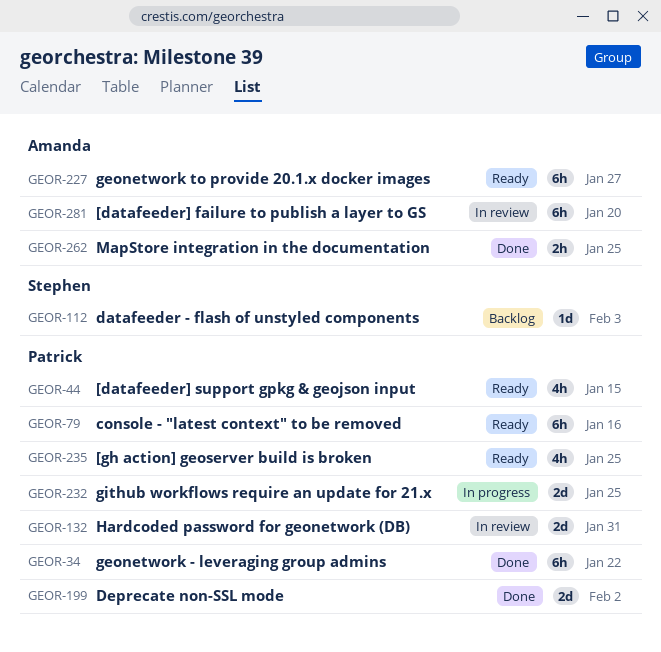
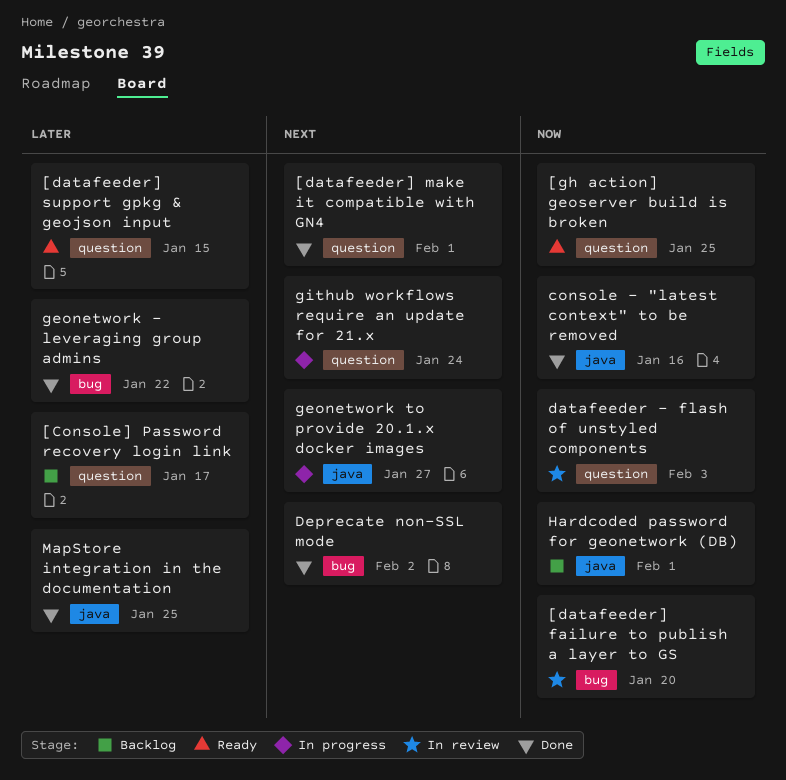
[Console] Password recovery login link: none -> present
[datafeeder] make it compatible with GN4: none -> present
console - "latest context" to be removed, status: Ready -> Done
datafeeder - flash of unstyled components, status: Backlog -> In review
geonetwork to provide 20.1.x docker images, status: Ready -> In progress
github workflows require an update for 21.x, due: Jan 25 -> Jan 24
Hardcoded password for geonetwork (DB), status: In review -> Backlog
Hardcoded password for geonetwork (DB), due: Jan 31 -> Feb 1

